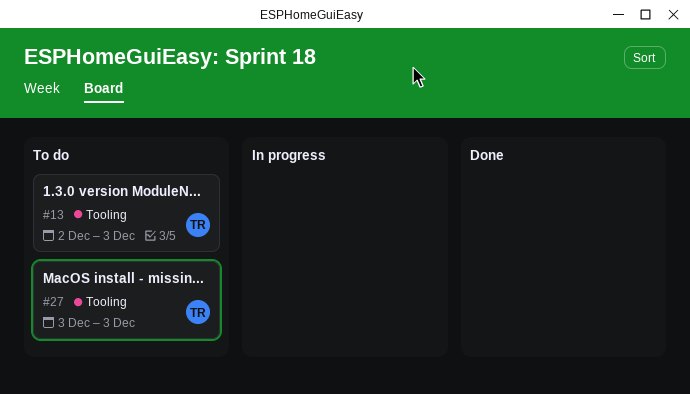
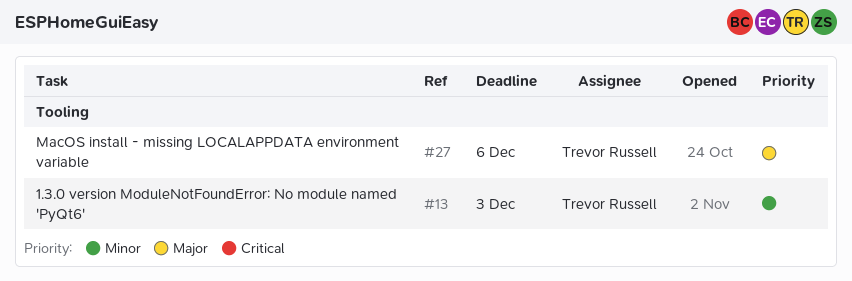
#27, due: Dec 3 -> Dec 6

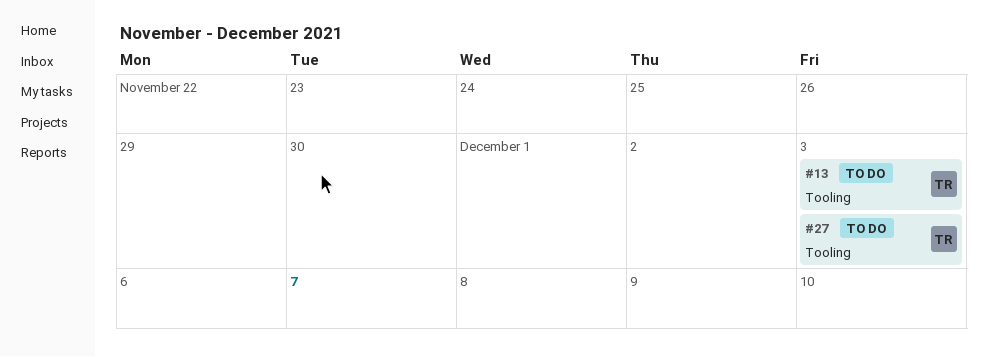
#27, due: Dec 6 -> Dec 3

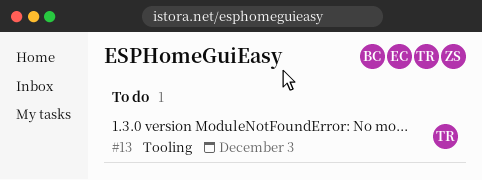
#27: present -> none

